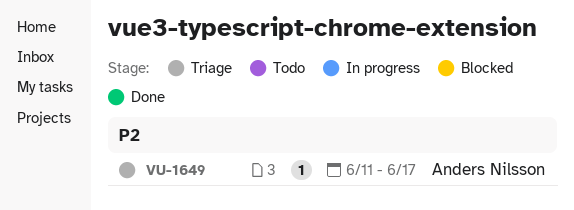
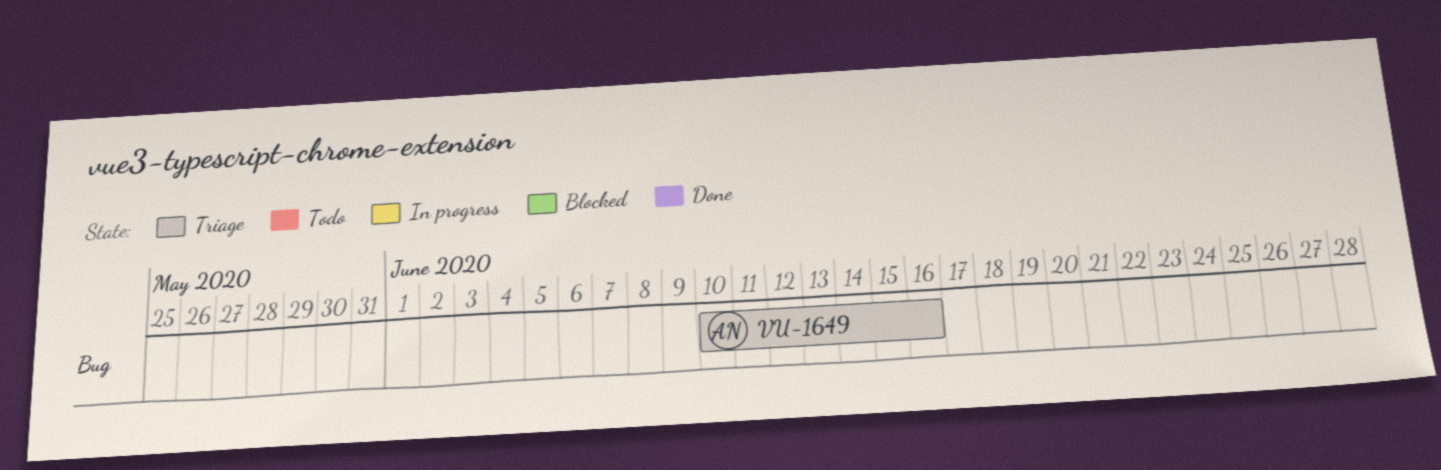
VU-1649, start: Jun 11 -> Jun 10
VU-1649, due: Jun 17 -> Jun 16

